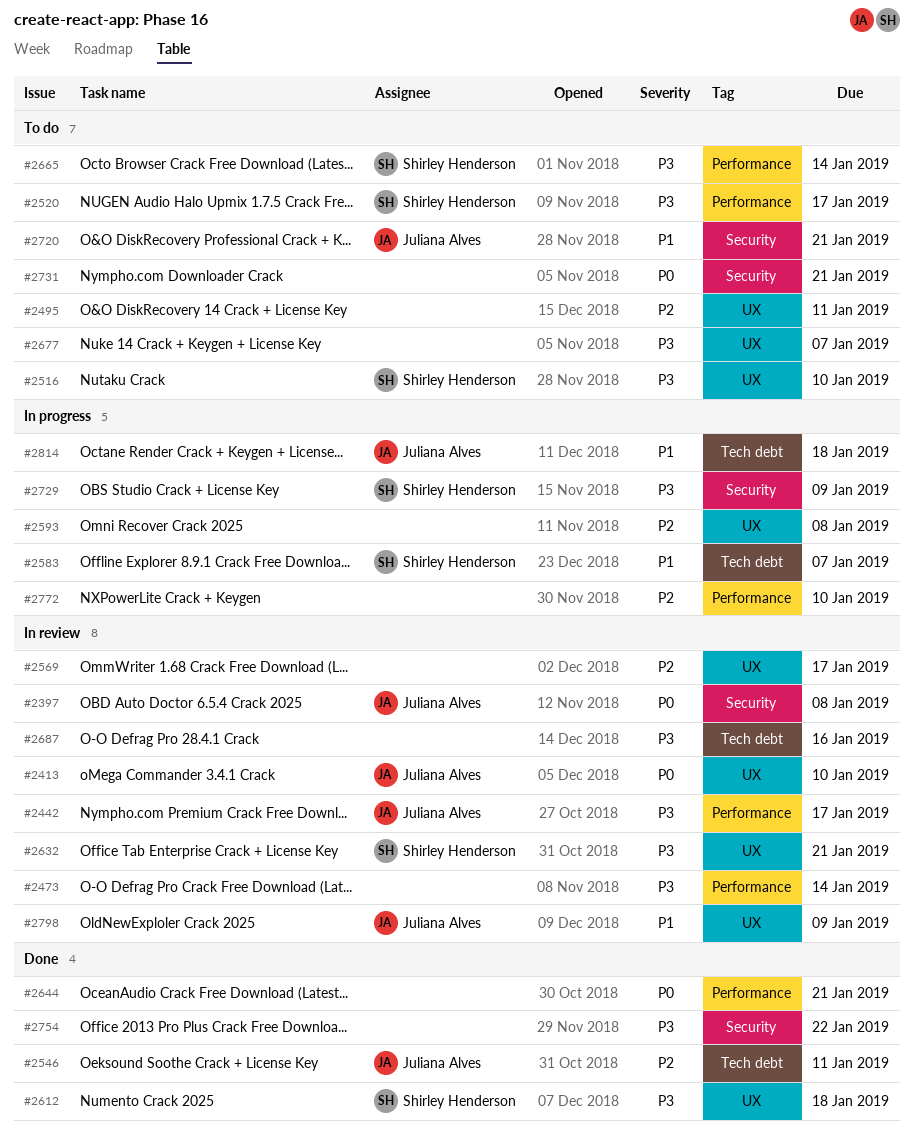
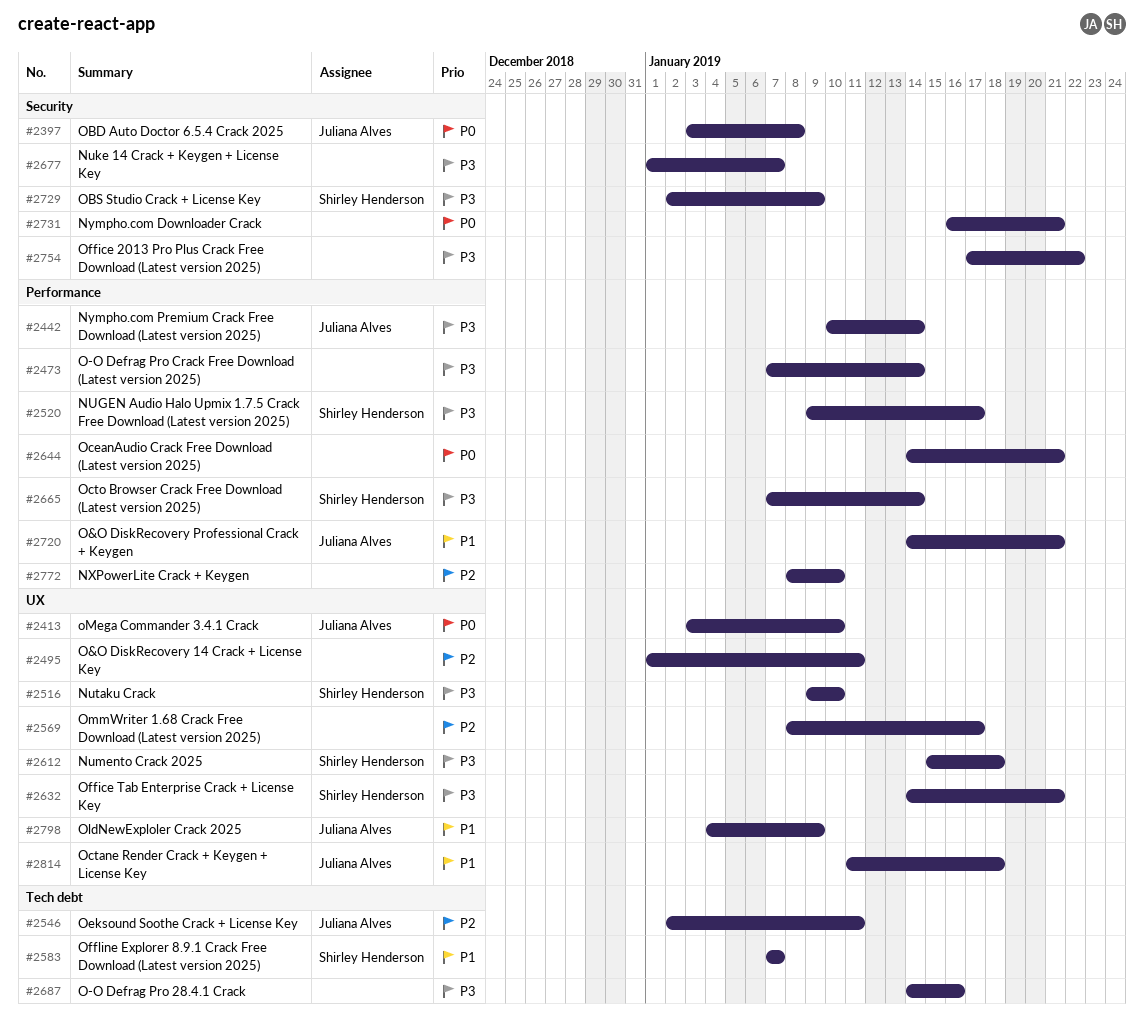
#2442, due: Jan 17 -> Jan 14
#2593: present -> none
#2677, label: UX -> Security
#2720, label: Security -> Performance
#2814, label: Tech debt -> UX

